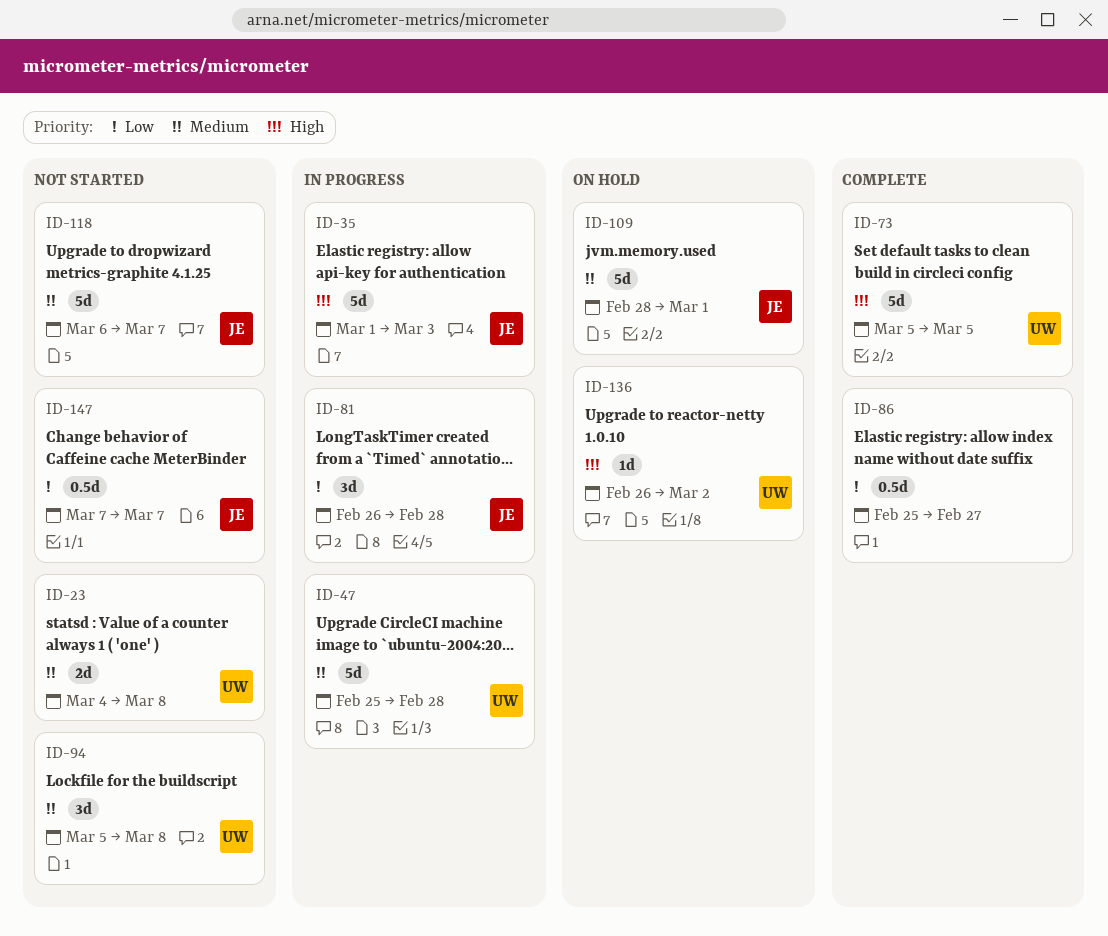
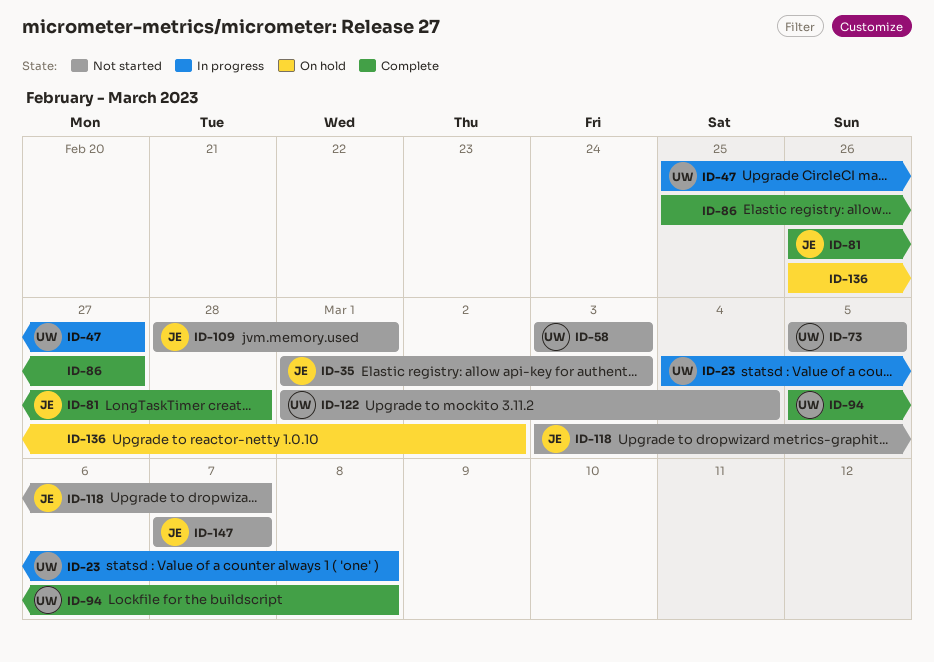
ID-23, status: Not started -> In progress
ID-35, status: In progress -> Not started
ID-47, due: Feb 28 -> Feb 27
ID-58: none -> present
ID-73, status: Complete -> Not started
ID-81, status: In progress -> Complete
ID-94, status: Not started -> Complete
ID-109, status: On hold -> Not started
ID-118, start: Mar 6 -> Mar 3
ID-122: none -> present
ID-136, owner: UW -> none

